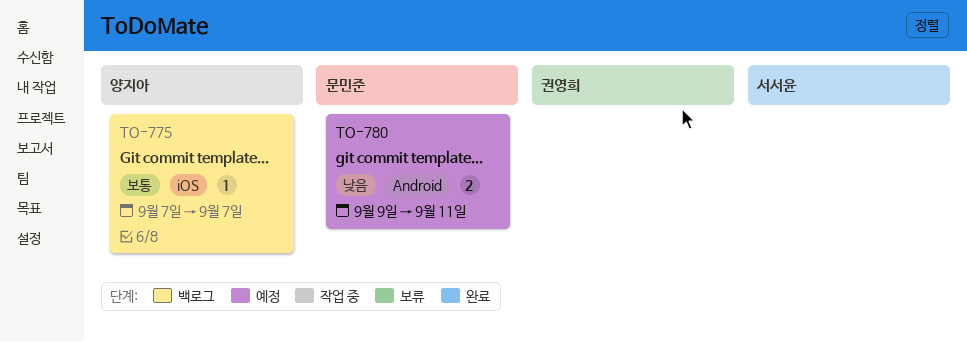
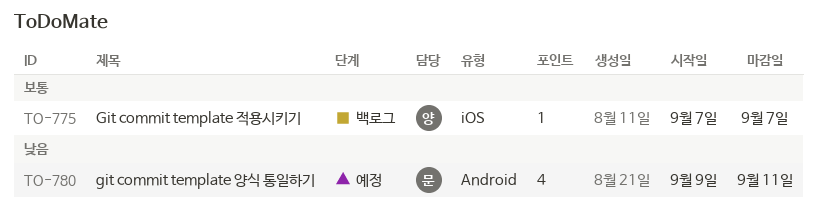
TO-780, estimate: 2 -> 4

